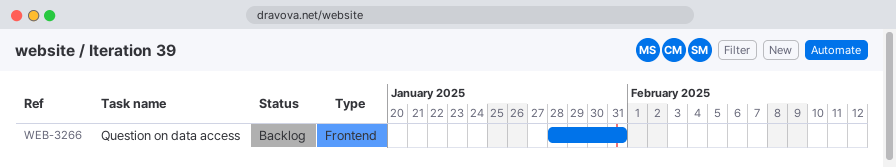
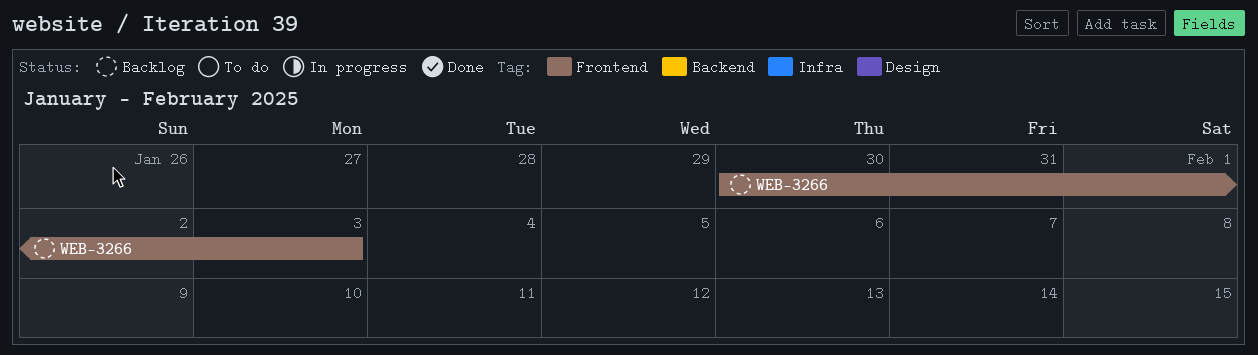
WEB-3266, start: Jan 28 -> Jan 30
WEB-3266, due: Jan 31 -> Feb 3

